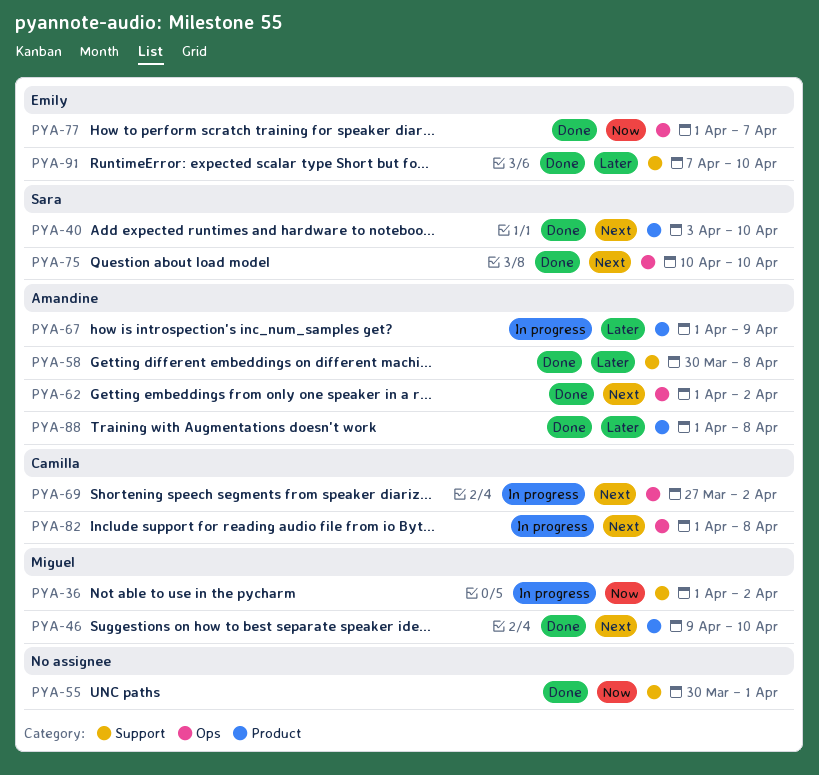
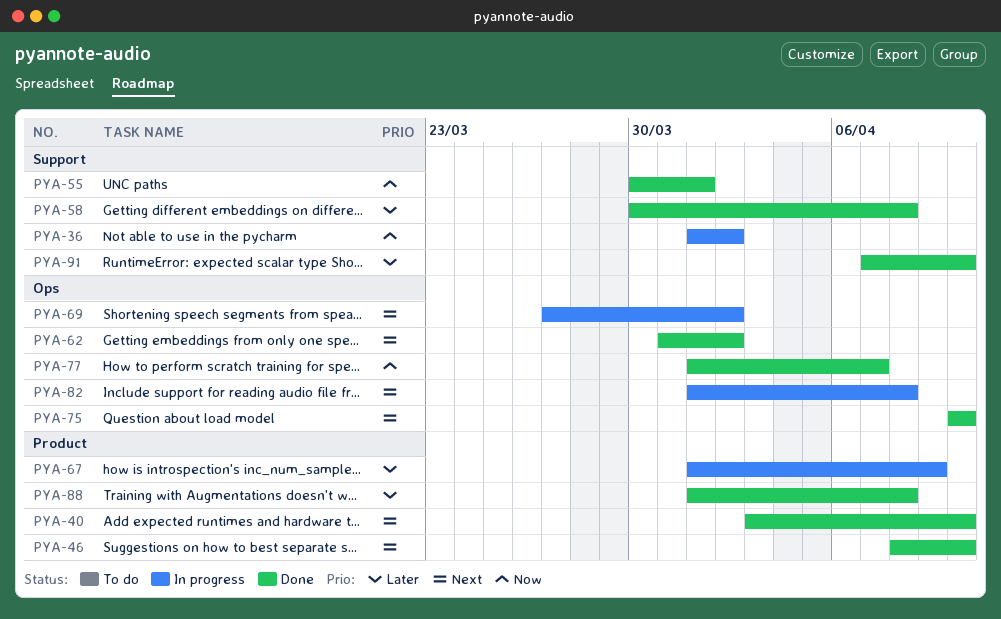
PYA-46, start: Apr 9 -> Apr 8
PYA-62, start: Apr 1 -> Mar 31

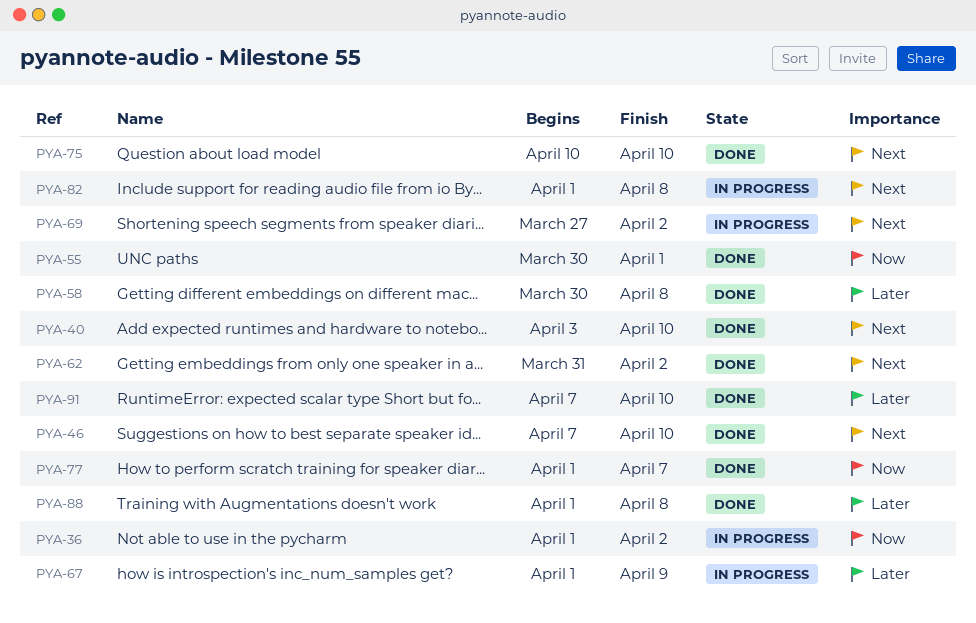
PYA-46, start: Apr 8 -> Apr 7

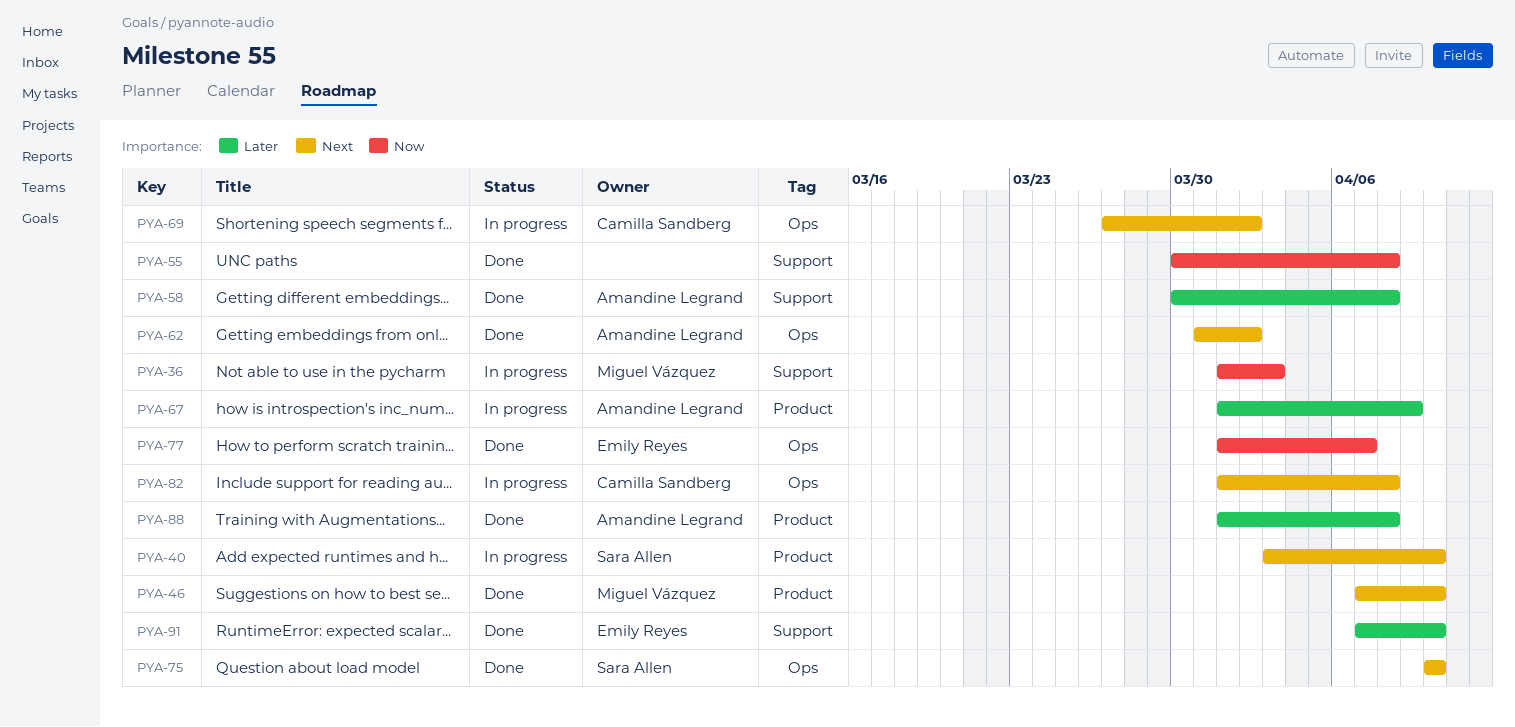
PYA-36, due: Apr 2 -> Apr 3
PYA-40, status: Done -> In progress
PYA-55, due: Apr 1 -> Apr 8

